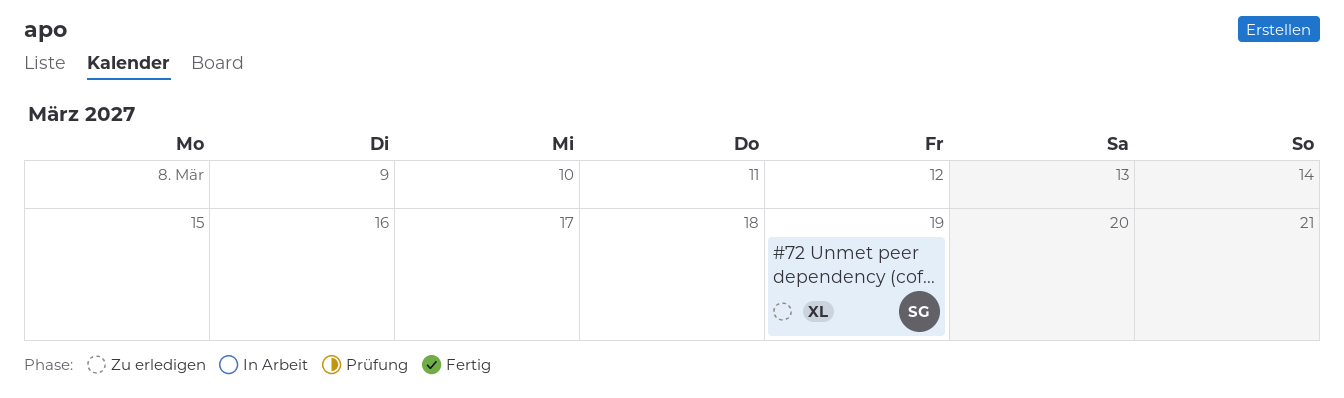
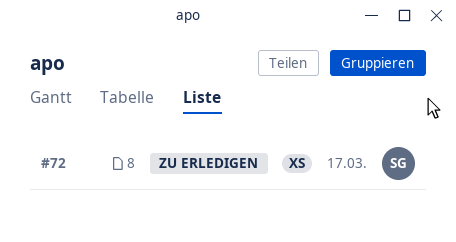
#72, estimate: XL -> XS
#72, due: Mar 19 -> Mar 17

